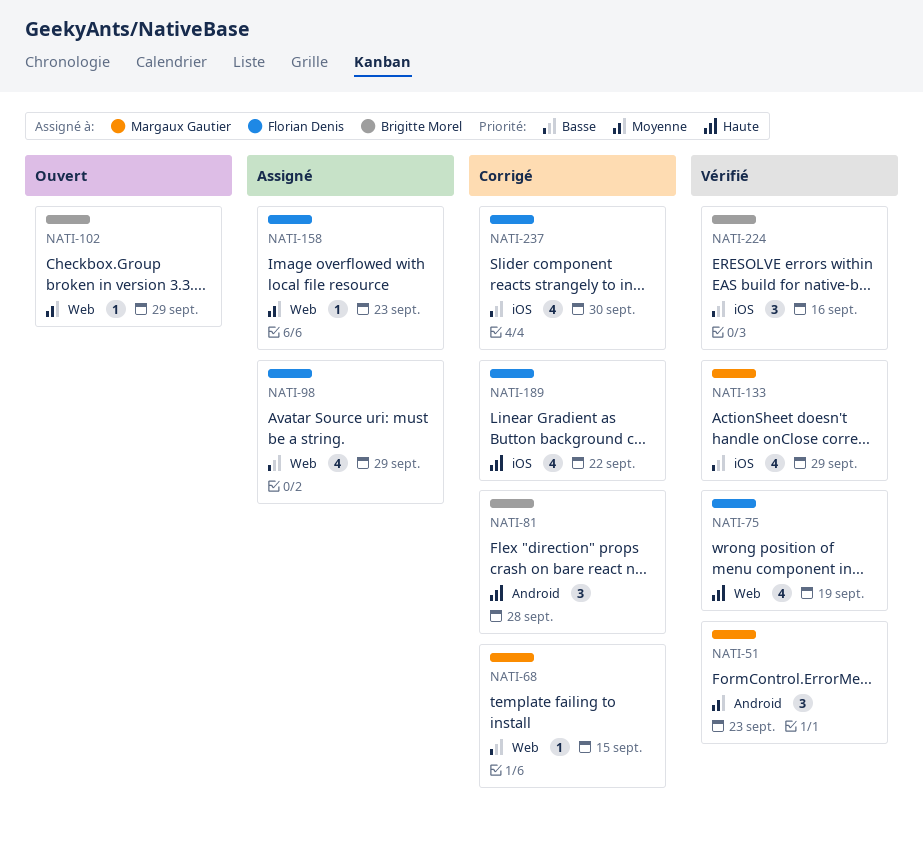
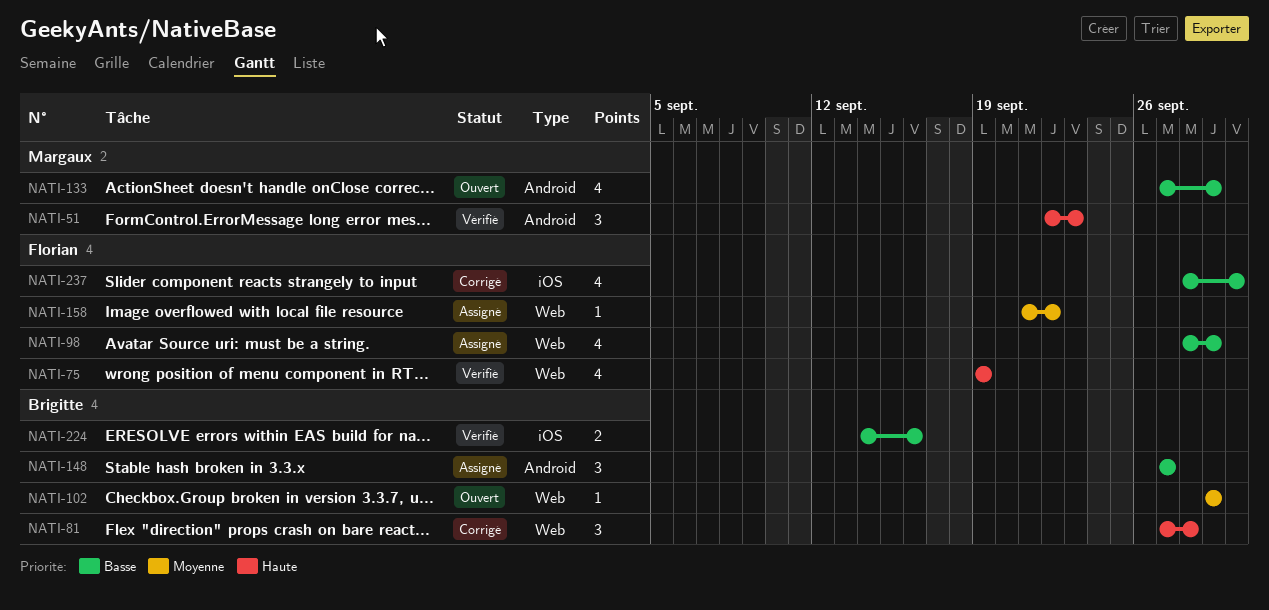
NATI-51, priority: Moyenne -> Haute
NATI-68: present -> none
NATI-81, label: Android -> Web
NATI-133, status: Vérifié -> Ouvert
NATI-133, label: iOS -> Android
NATI-148: none -> present
NATI-158, due: Sep 23 -> Sep 22
NATI-189: present -> none
NATI-224, estimate: 3 -> 2

